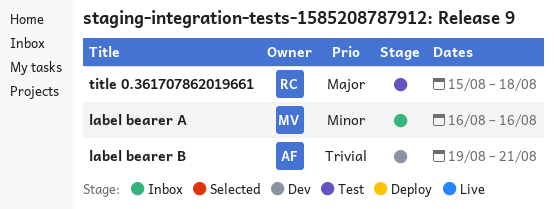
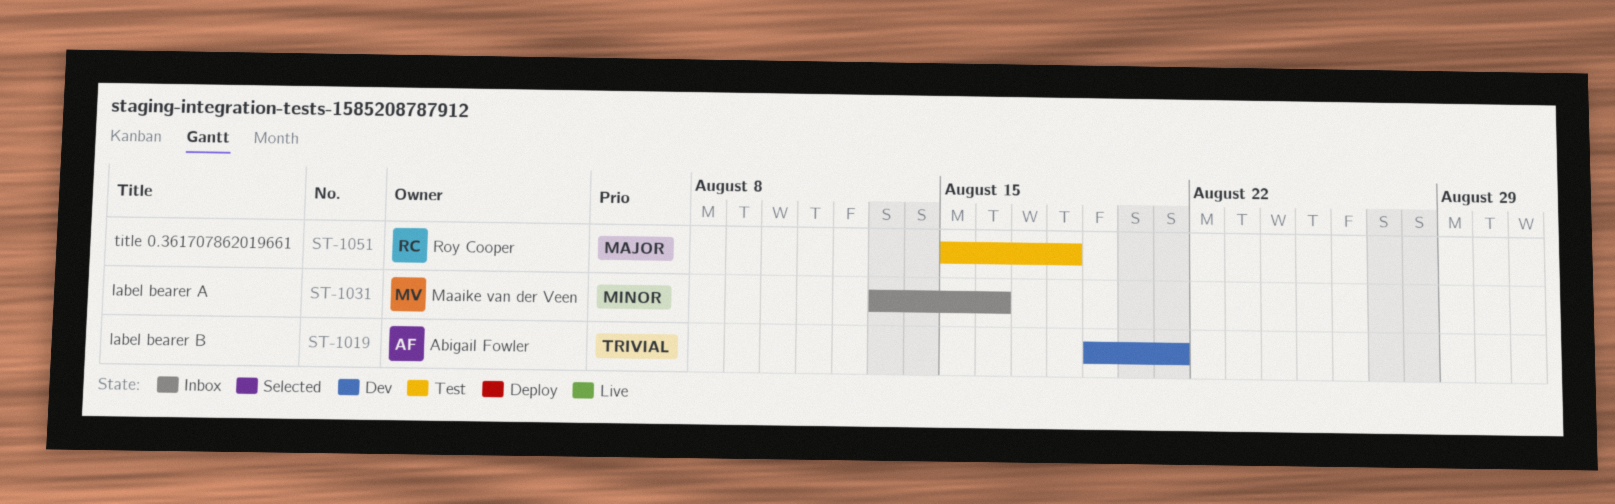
label bearer A, start: Aug 16 -> Aug 13

